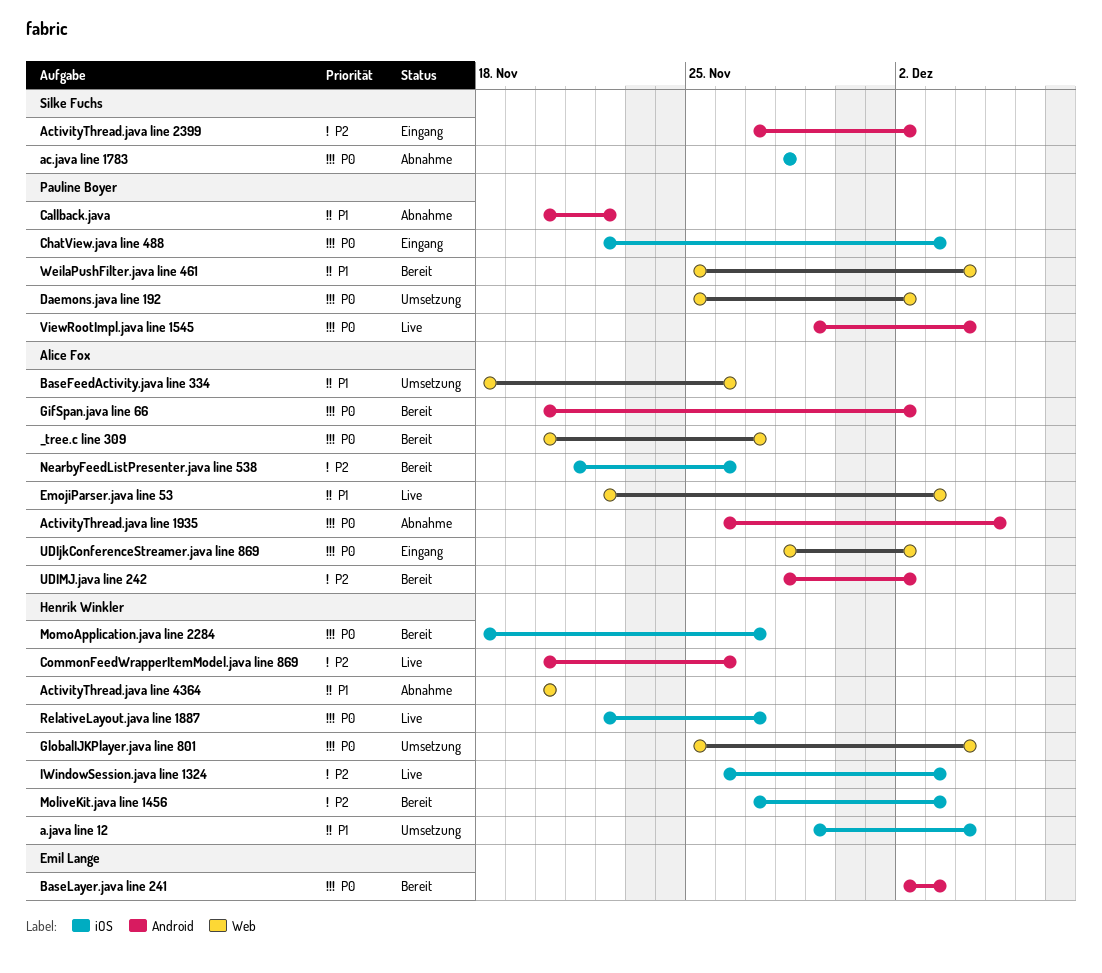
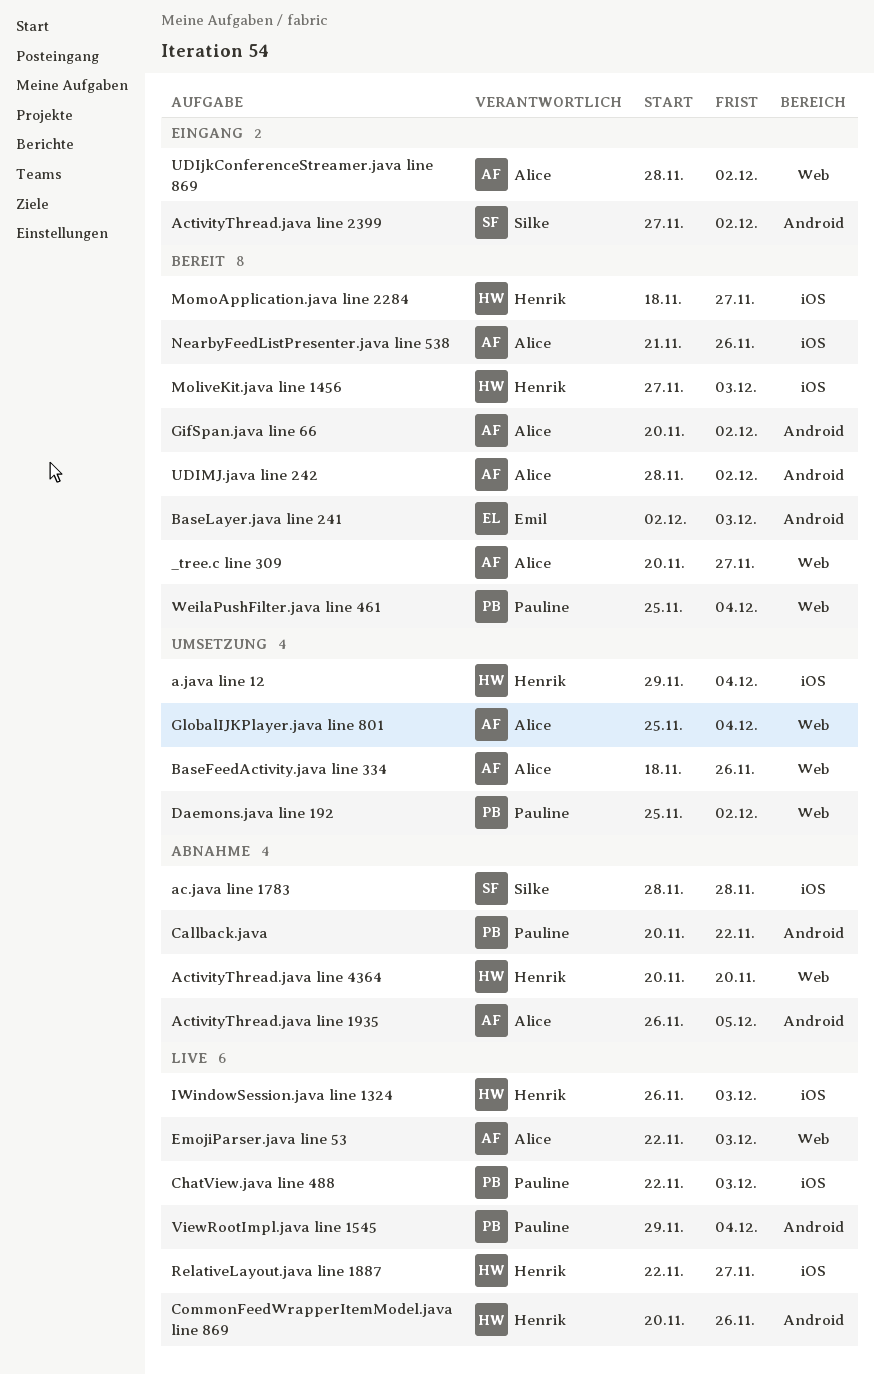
ChatView.java line 488, status: Eingang -> Live
GlobalIJKPlayer.java line 801, owner: Henrik Winkler -> Alice Fox

